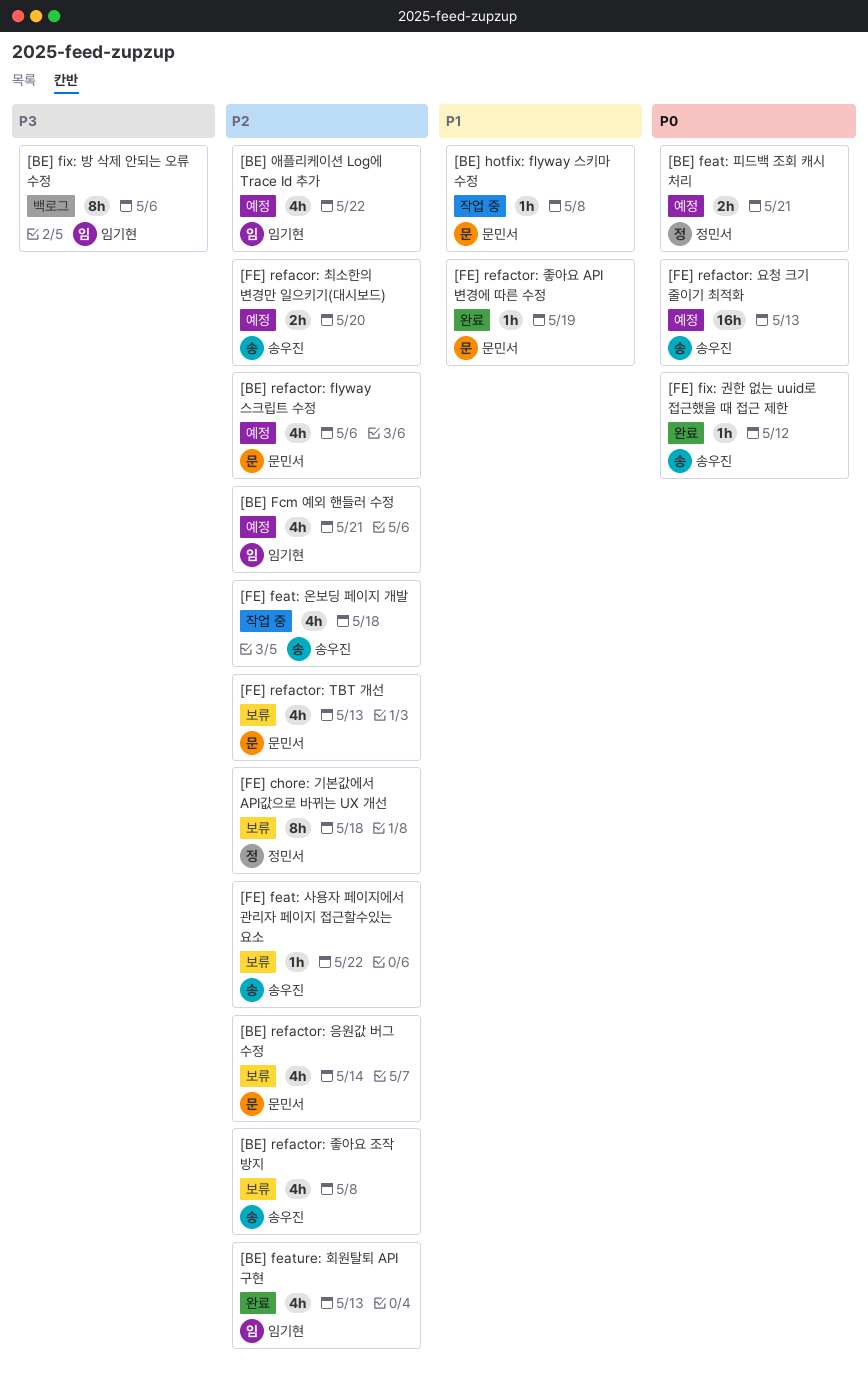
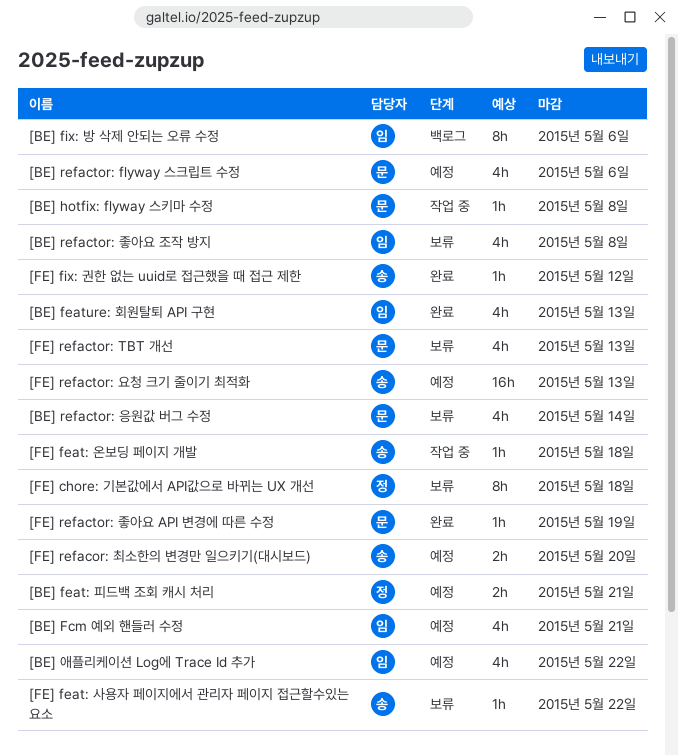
[BE] refactor: 좋아요 조작 방지, owner: 송우진 -> 임기현
[FE] feat: 온보딩 페이지 개발, estimate: 4h -> 1h

